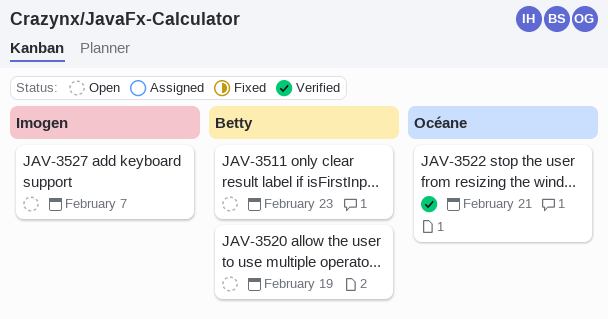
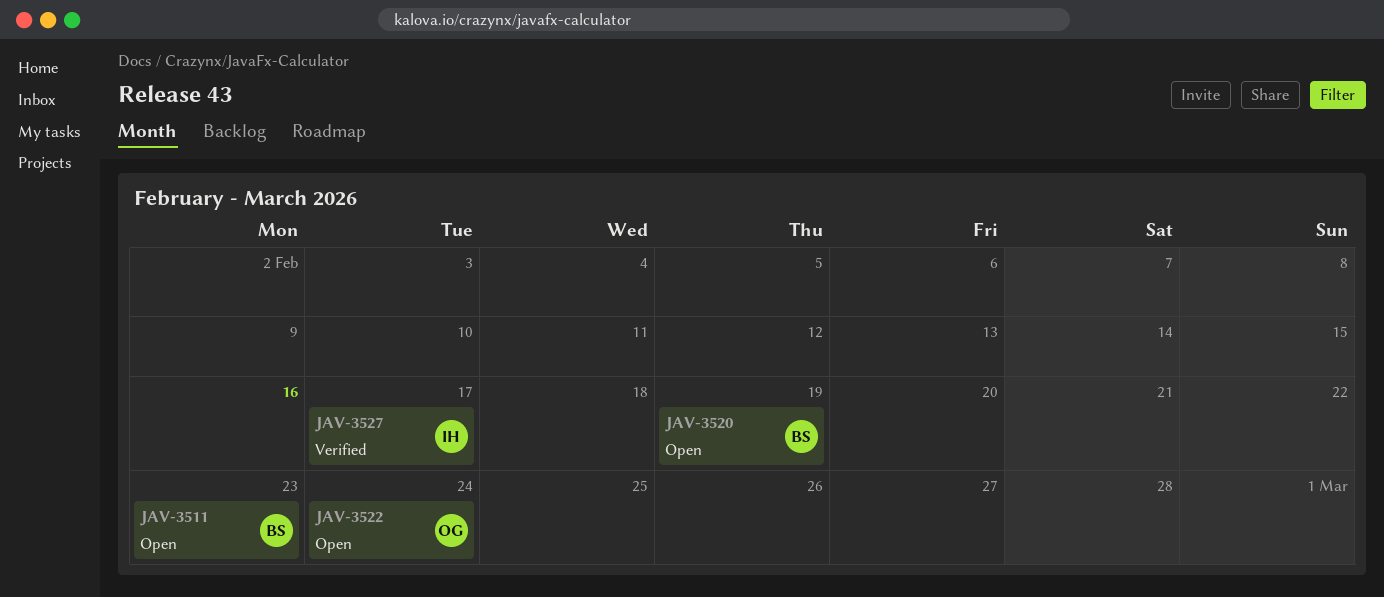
JAV-3522, status: Verified -> Open
JAV-3522, due: Feb 21 -> Feb 24
JAV-3527, status: Open -> Verified
JAV-3527, due: Feb 7 -> Feb 17

